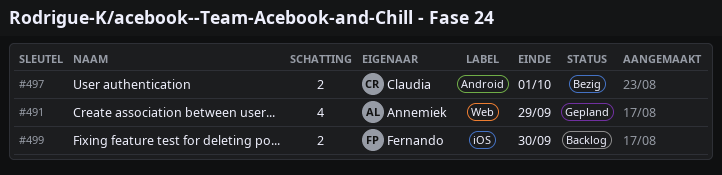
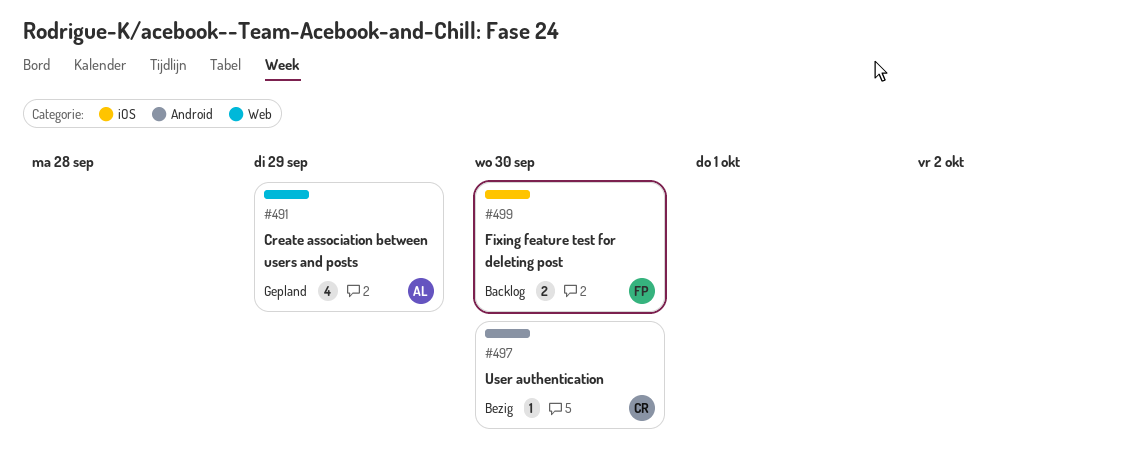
#497, estimate: 2 -> 1
#497, due: Oct 1 -> Sep 30

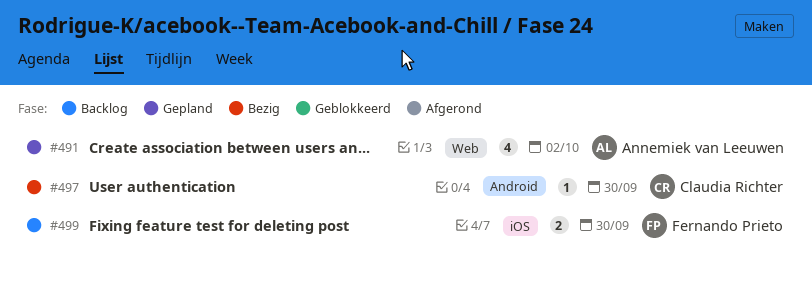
#491, due: Sep 29 -> Oct 2

